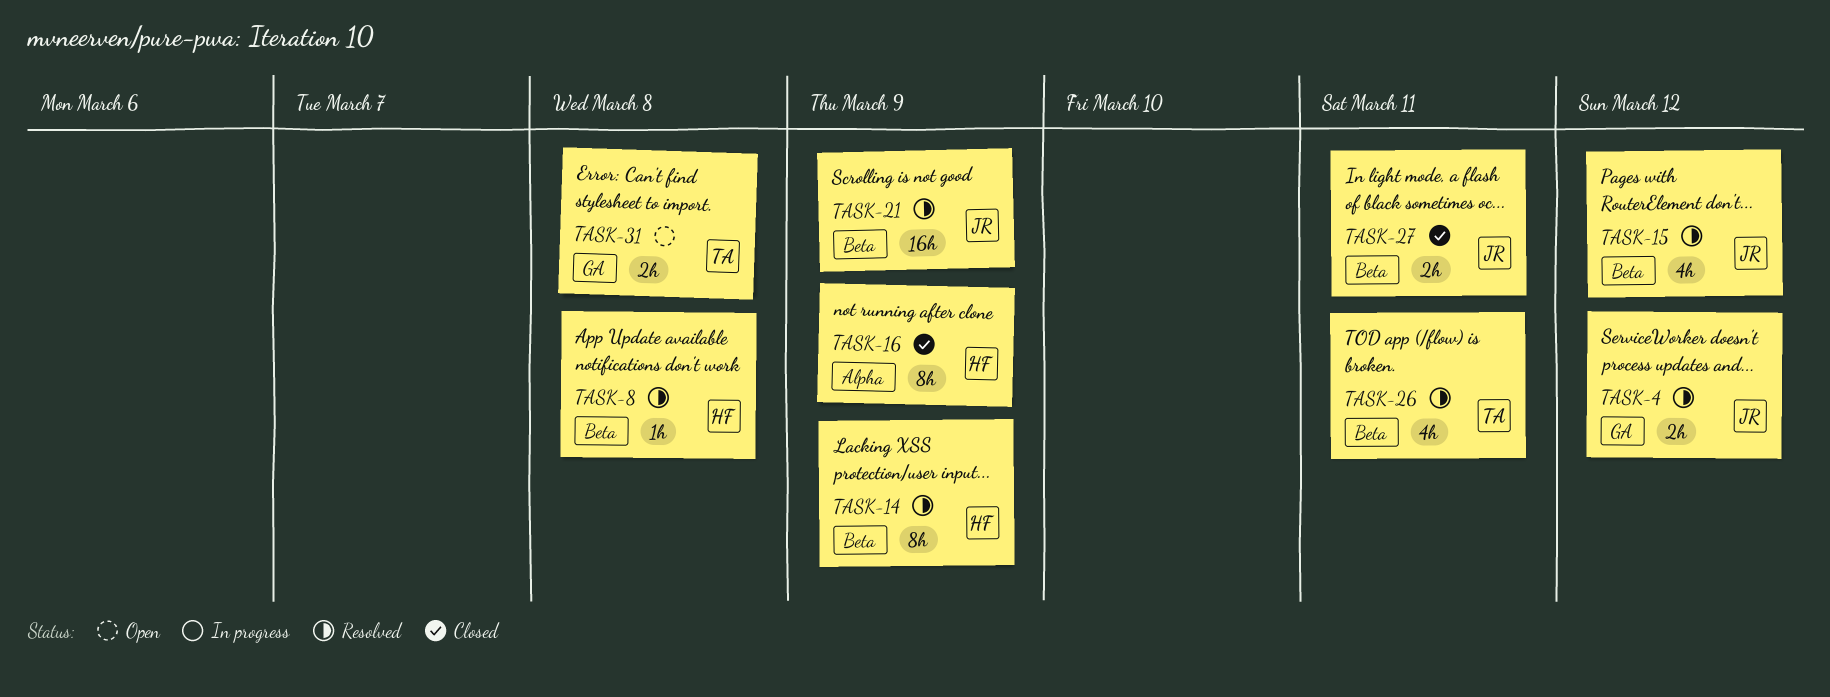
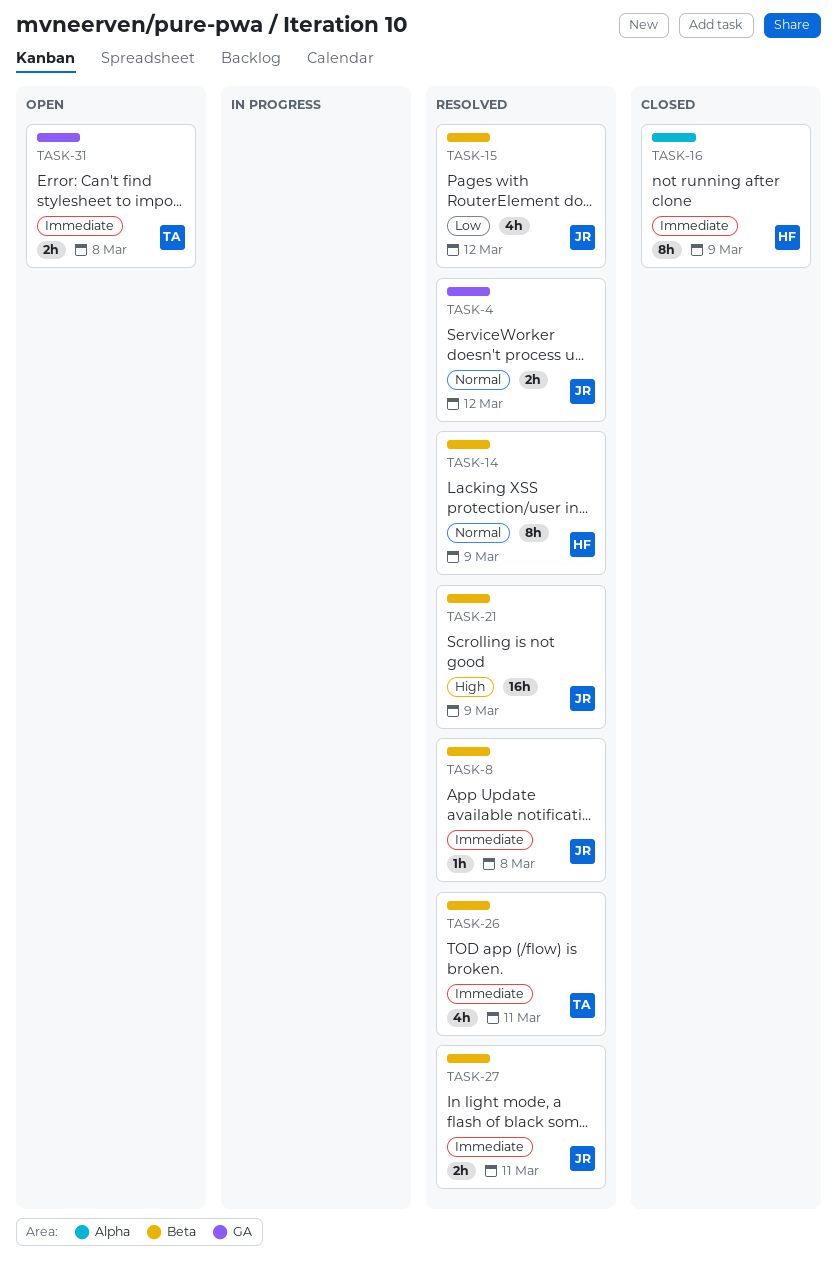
TASK-8, owner: HF -> JR
TASK-27, status: Closed -> Resolved

